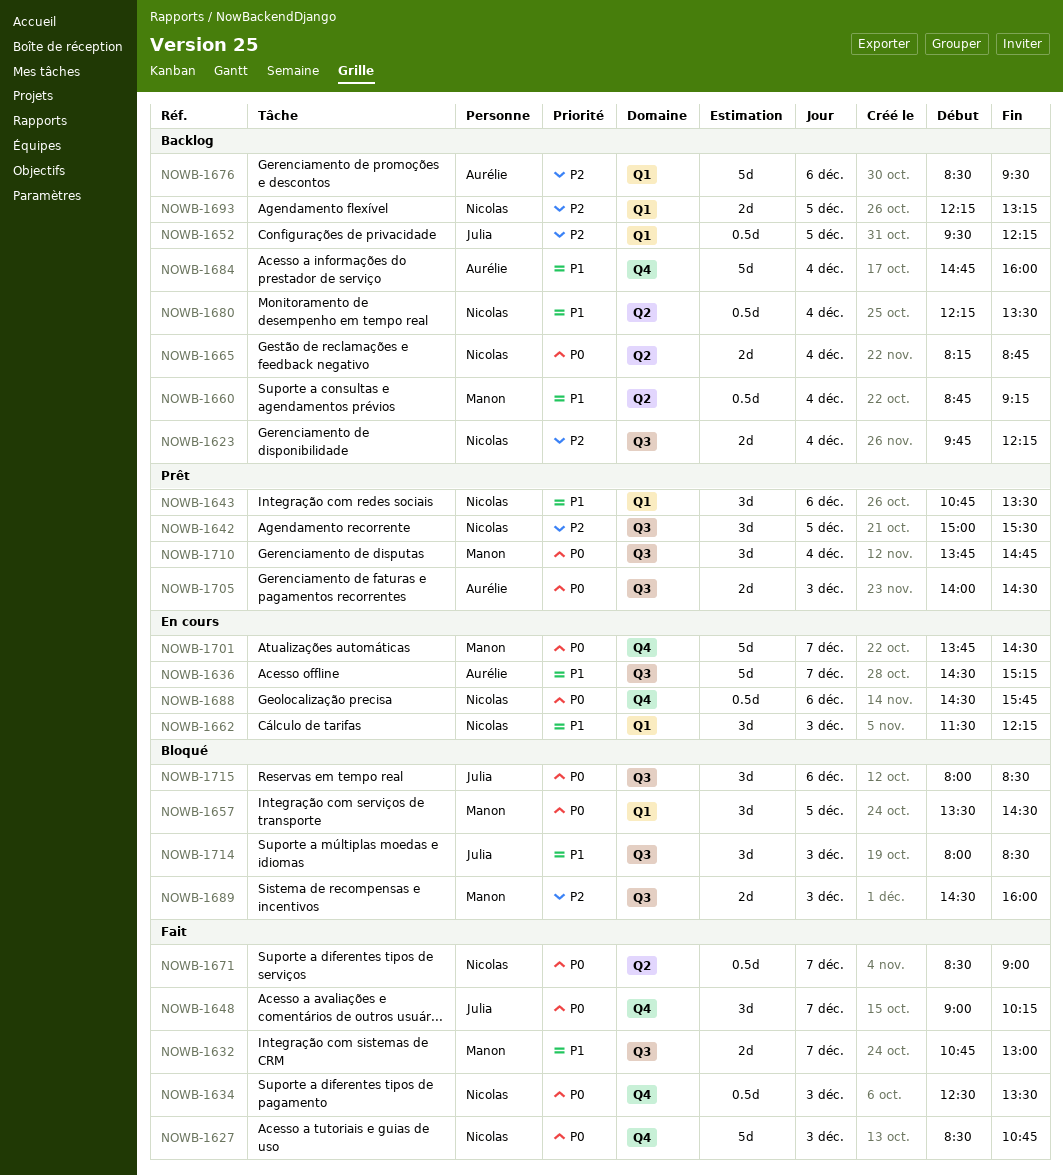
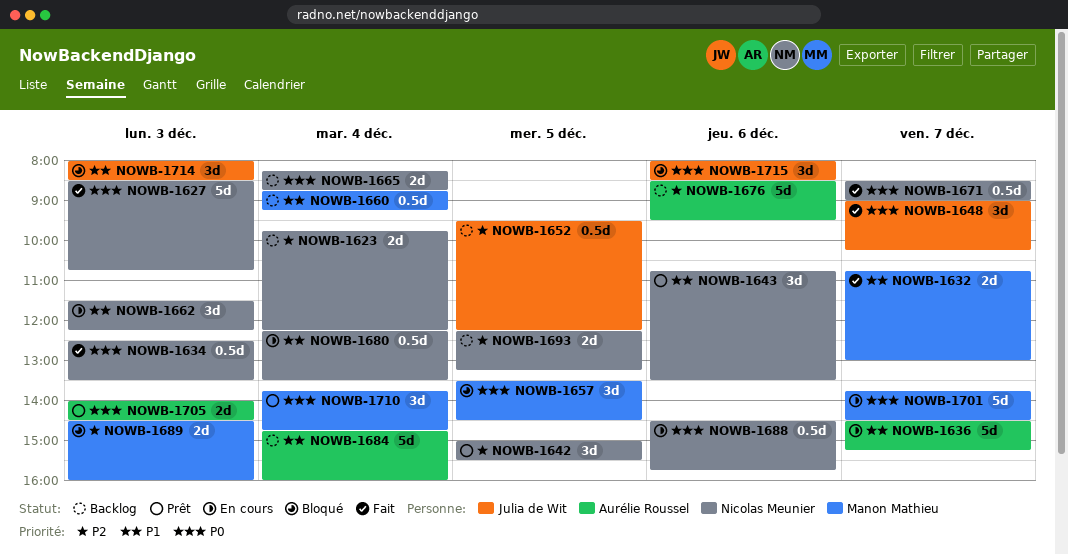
NOWB-1680, status: Backlog -> En cours

